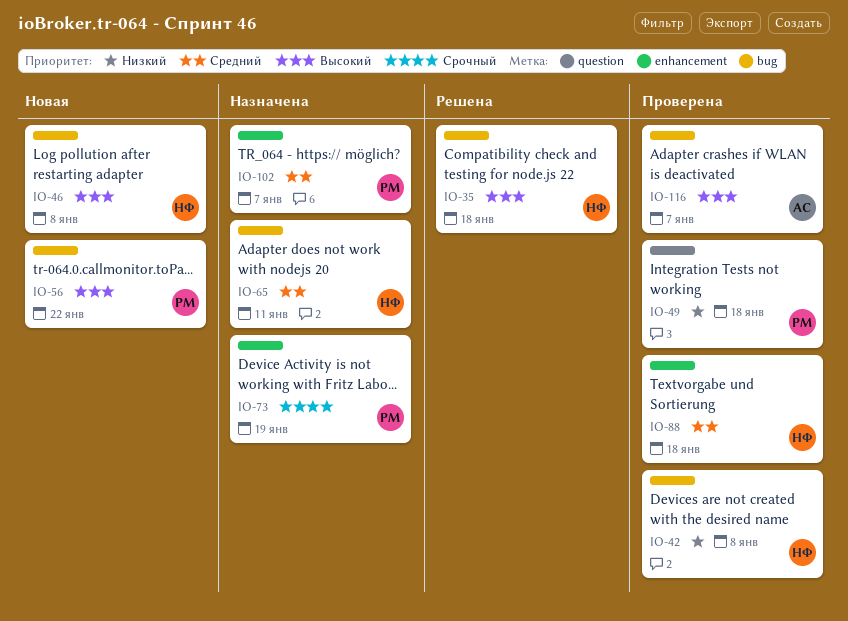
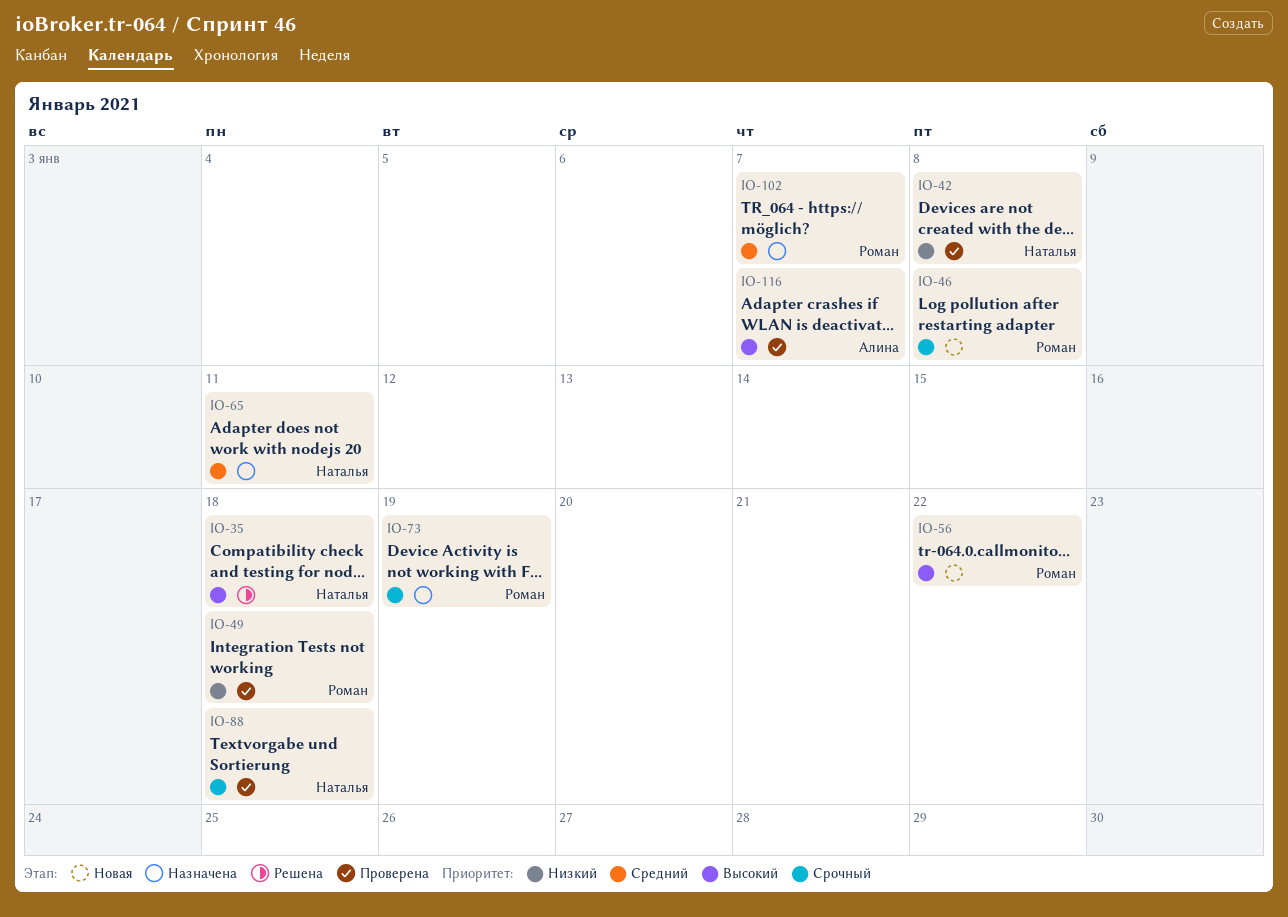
IO-46, owner: Наталья -> Роман
IO-46, priority: Высокий -> Срочный
IO-88, priority: Средний -> Срочный

